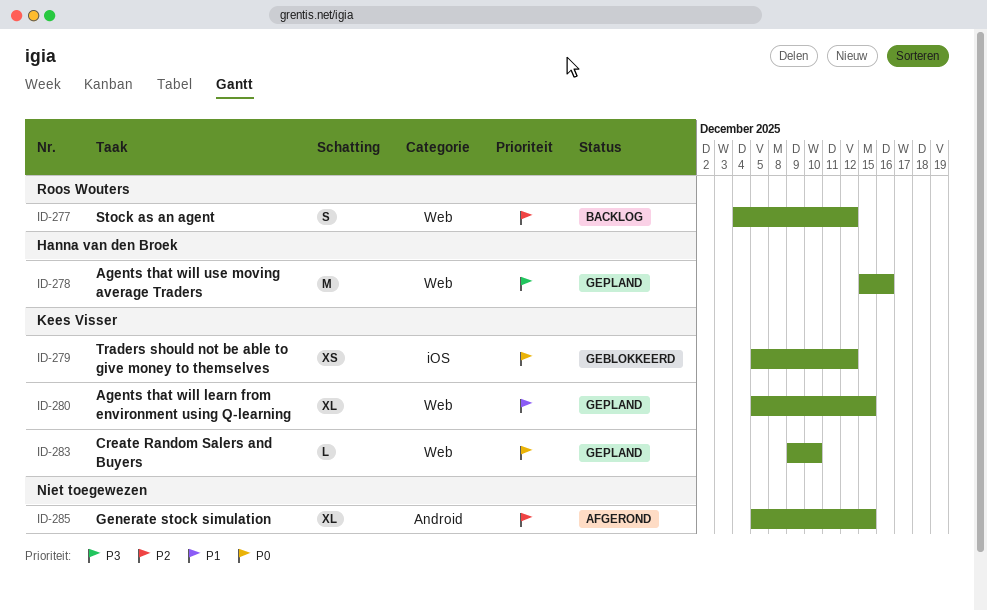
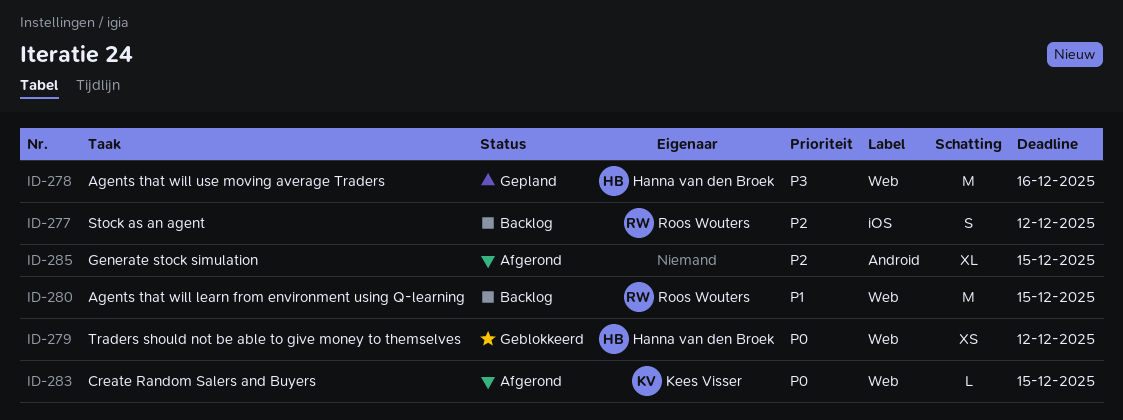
ID-277, label: Web -> iOS
ID-279, owner: Kees Visser -> Hanna van den Broek
ID-279, label: iOS -> Web
ID-280, status: Gepland -> Backlog
ID-280, owner: Kees Visser -> Roos Wouters
ID-280, estimate: XL -> M
ID-283, status: Gepland -> Afgerond
ID-283, due: Dec 10 -> Dec 15

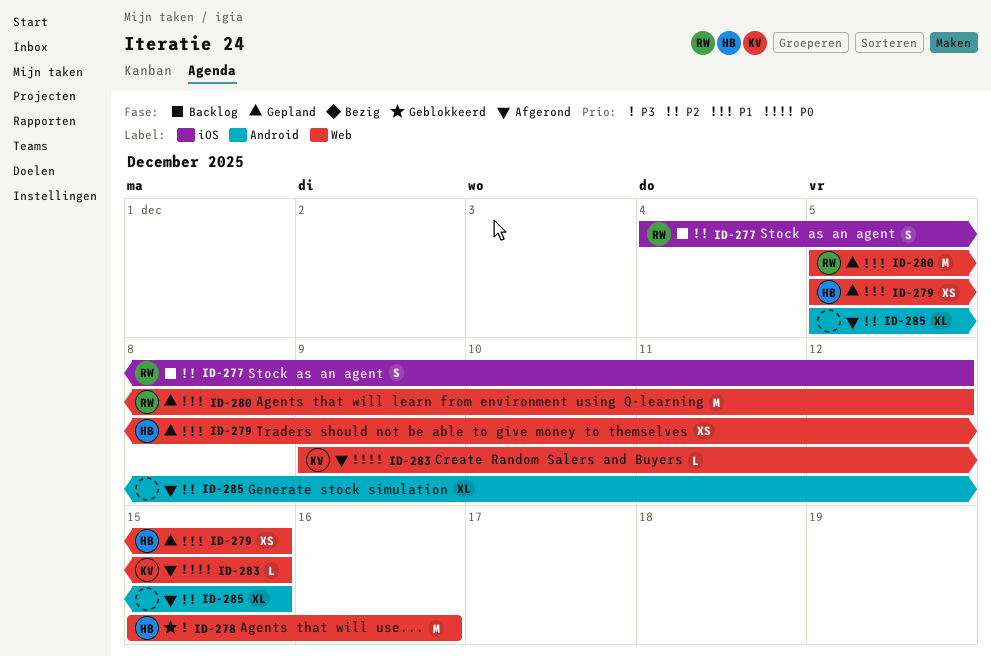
ID-278, status: Gepland -> Geblokkeerd
ID-279, status: Geblokkeerd -> Gepland
ID-279, priority: P0 -> P1
ID-279, due: Dec 12 -> Dec 15
ID-280, status: Backlog -> Gepland
ID-280, due: Dec 15 -> Dec 12

